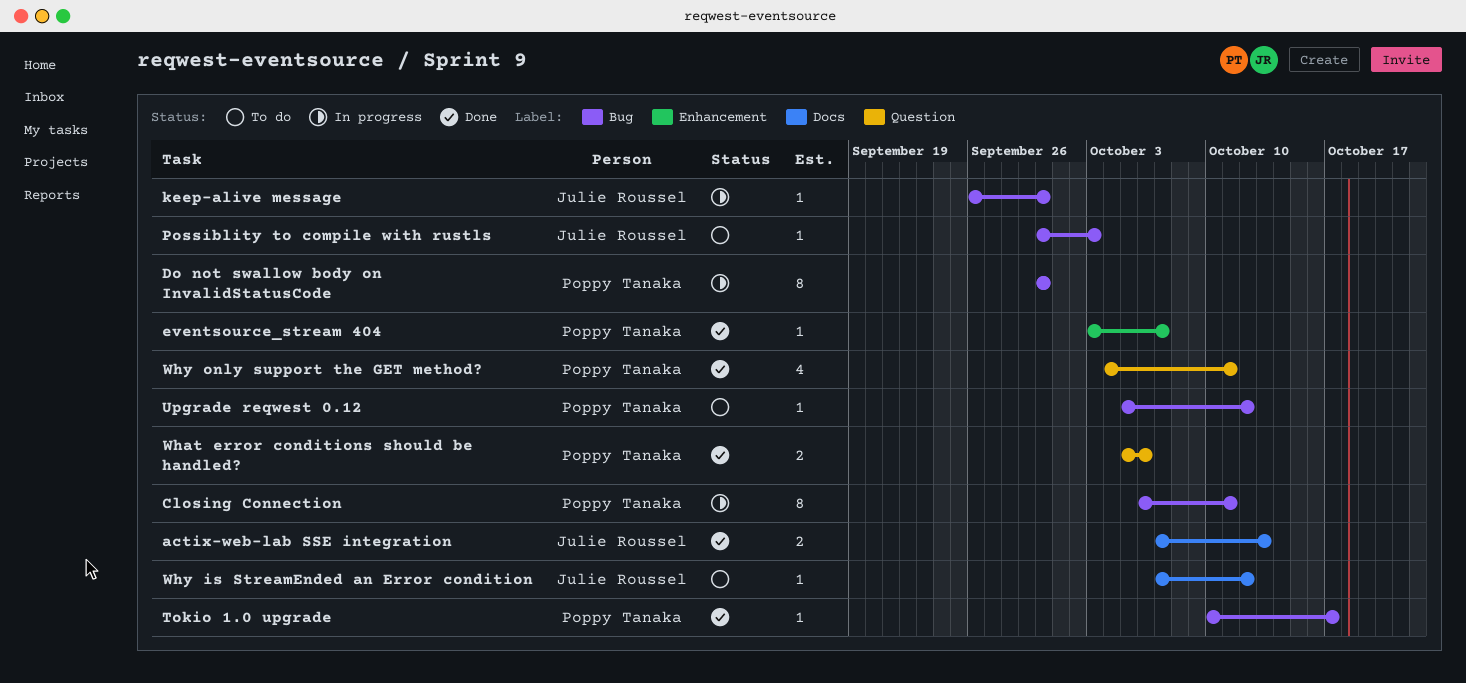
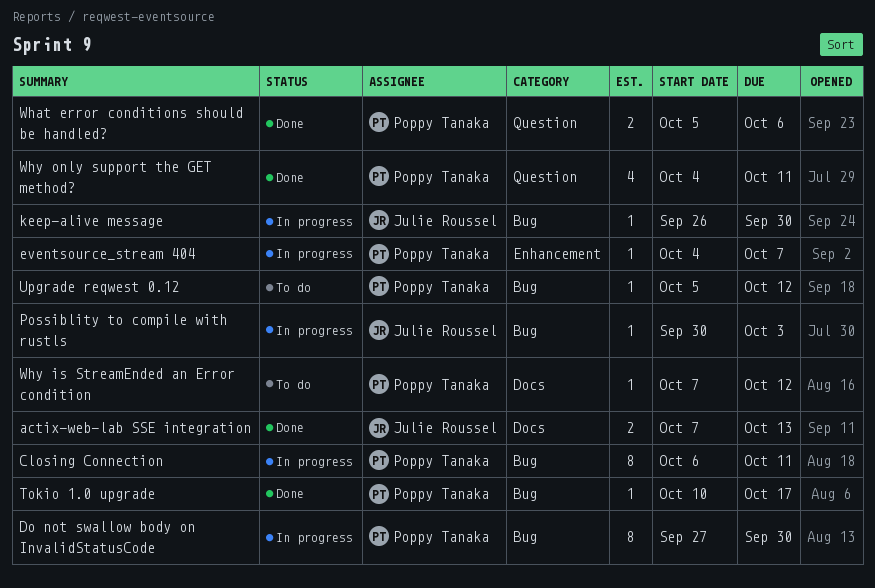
Do not swallow body on InvalidStatusCode, start: Sep 30 -> Sep 27
eventsource_stream 404, status: Done -> In progress
eventsource_stream 404, start: Oct 3 -> Oct 4
Possiblity to compile with rustls, status: To do -> In progress
Why is StreamEnded an Error condition, owner: Julie Roussel -> Poppy Tanaka

